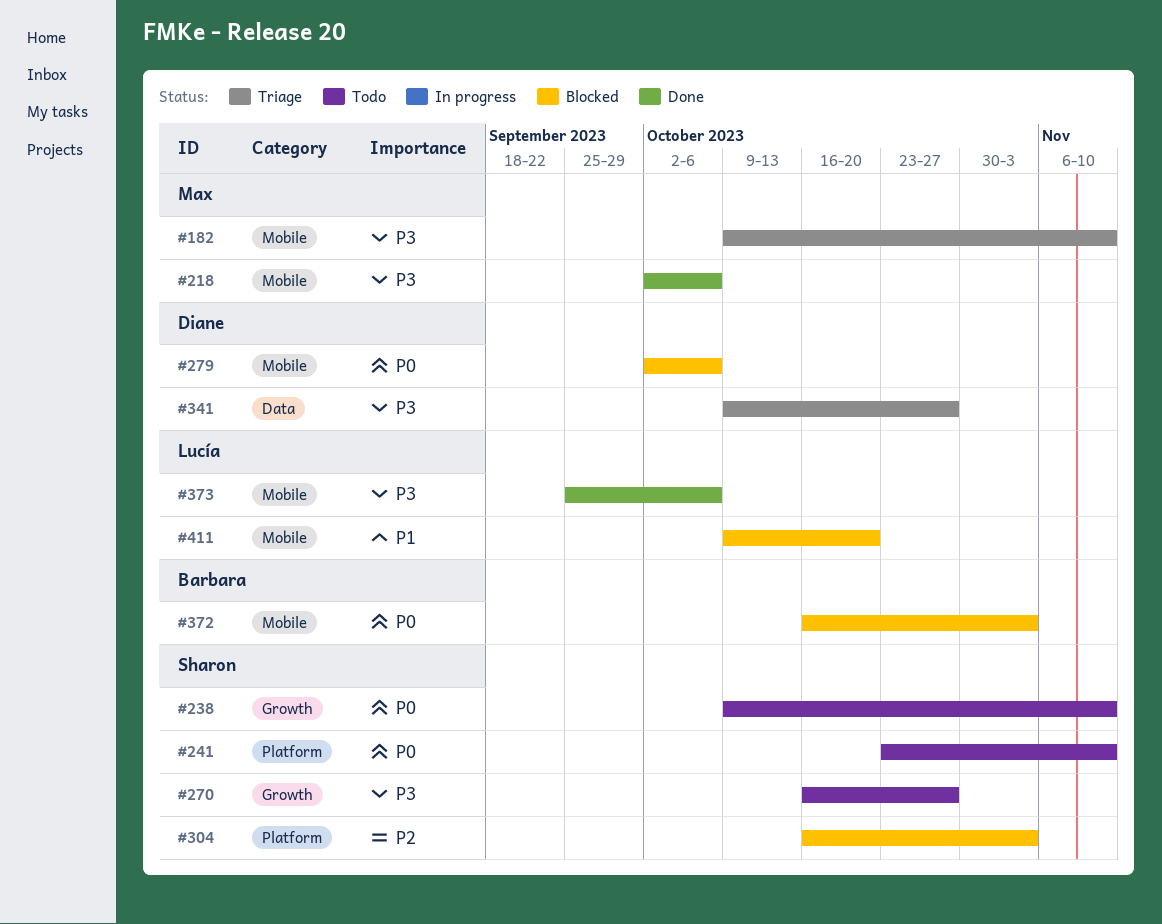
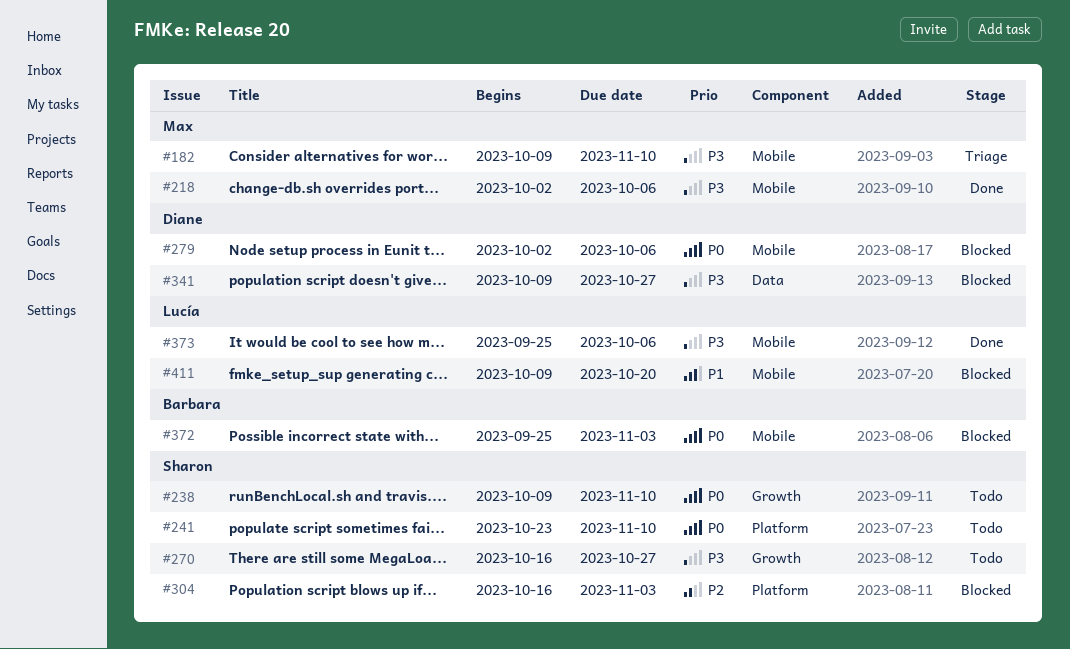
#341, status: Triage -> Blocked
#372, start: Oct 16 -> Sep 25

